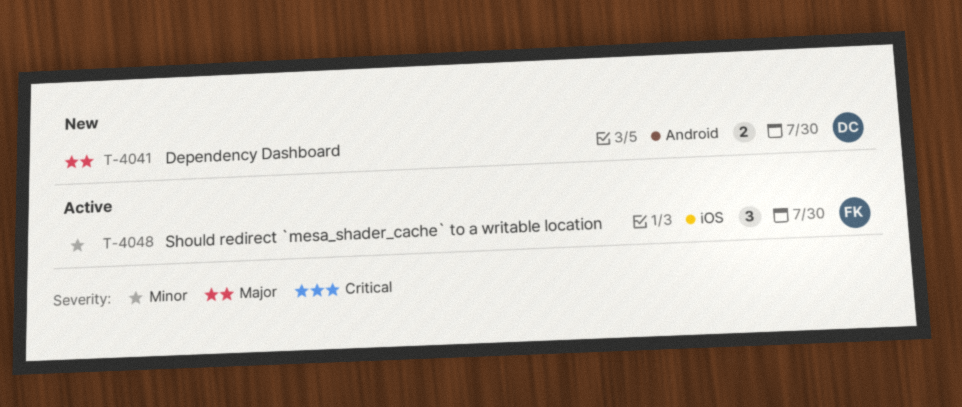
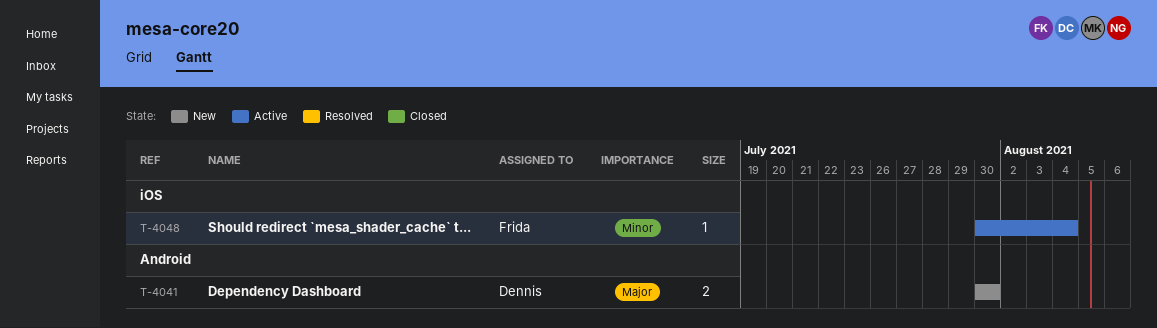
T-4048, estimate: 3 -> 1
T-4048, due: Jul 30 -> Aug 4

